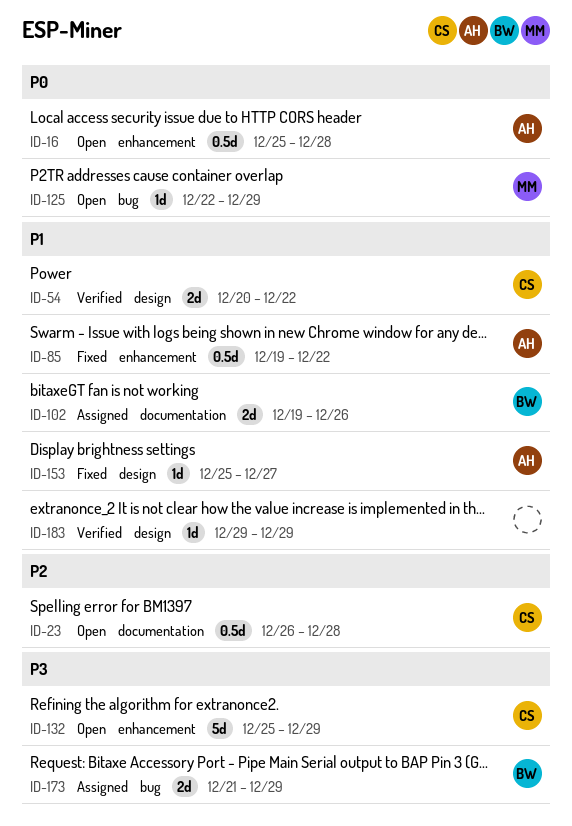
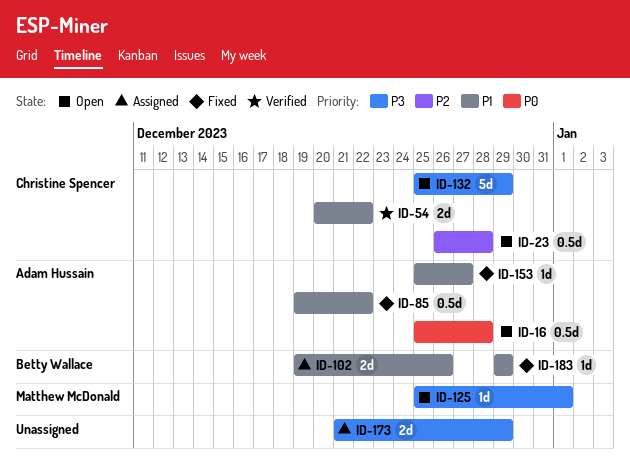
ID-125, priority: P0 -> P3
ID-125, start: Dec 22 -> Dec 25
ID-125, due: Dec 29 -> Jan 1
ID-173, owner: Betty Wallace -> none
ID-183, status: Verified -> Fixed
ID-183, owner: none -> Betty Wallace

